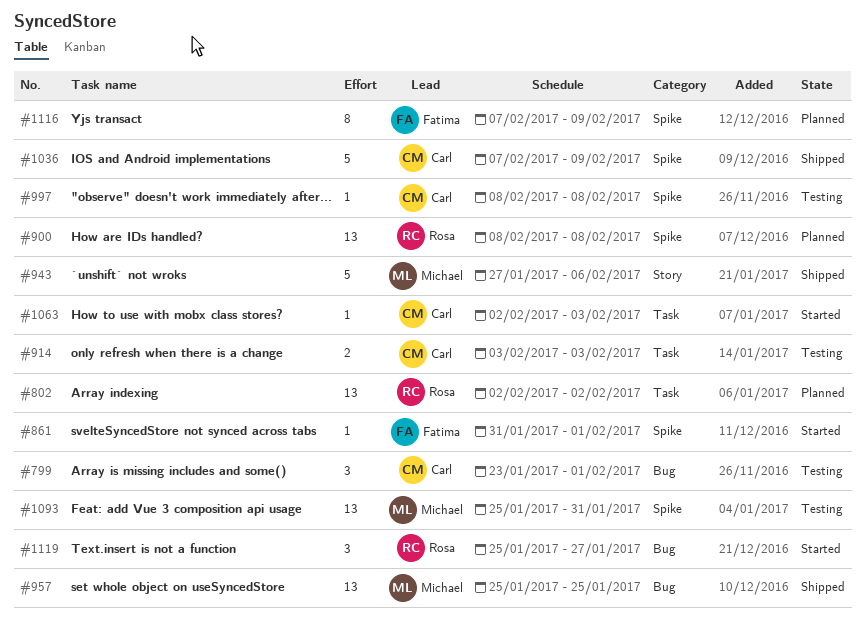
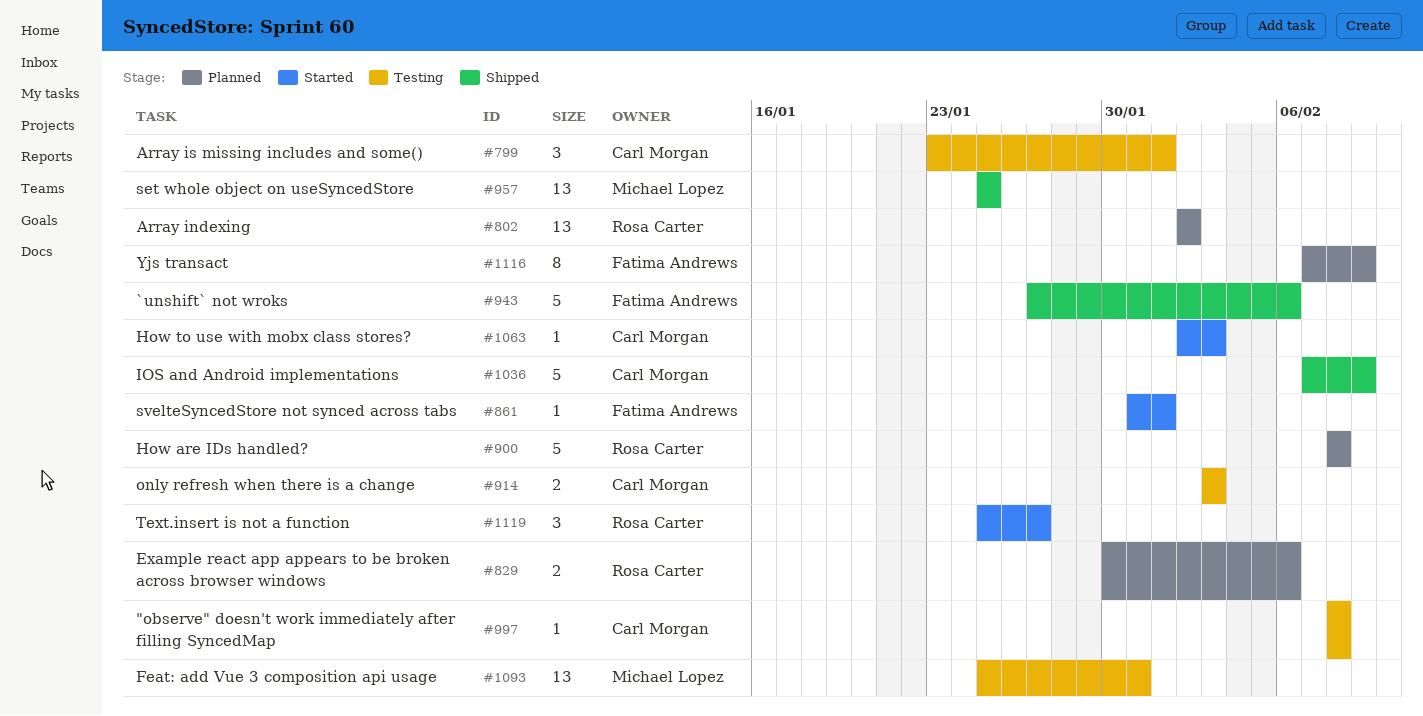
#829: none -> present
#900, estimate: 13 -> 5
#943, owner: Michael Lopez -> Fatima Andrews

